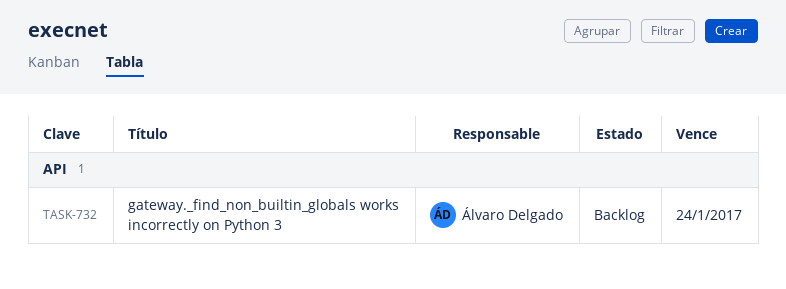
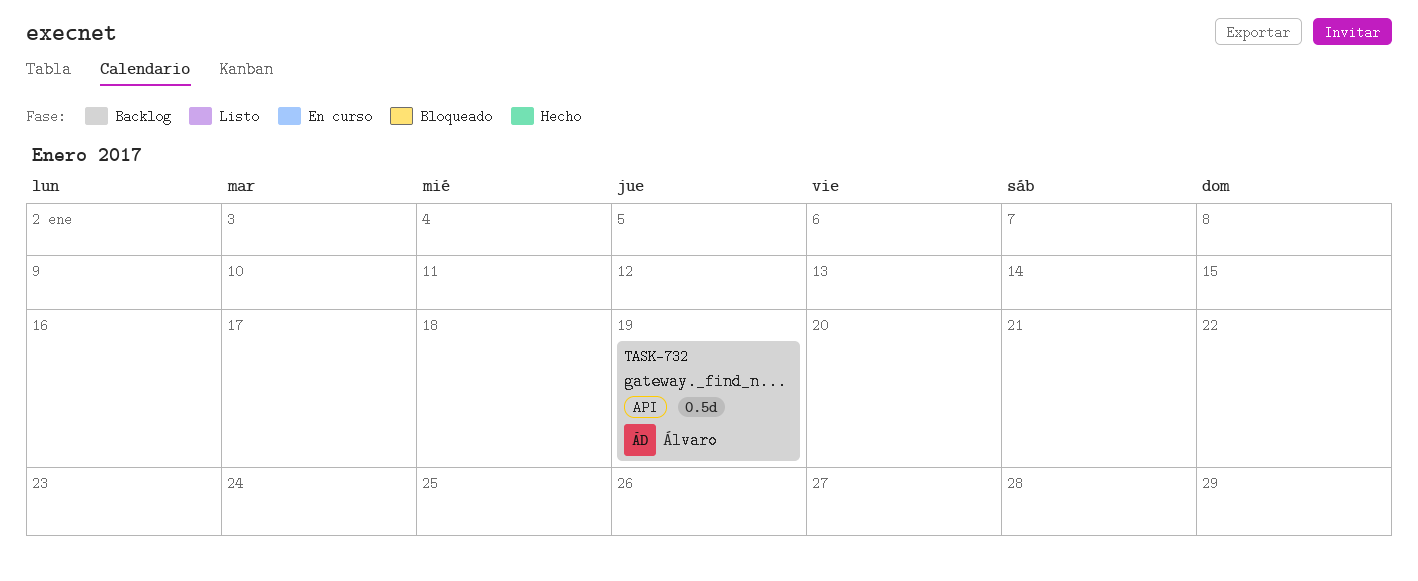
TASK-732, due: Jan 24 -> Jan 19

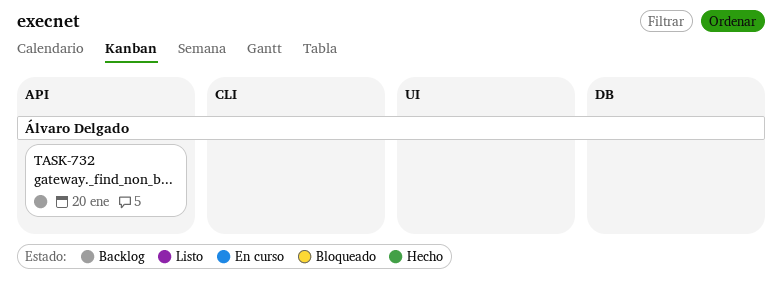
TASK-732, due: Jan 19 -> Jan 20

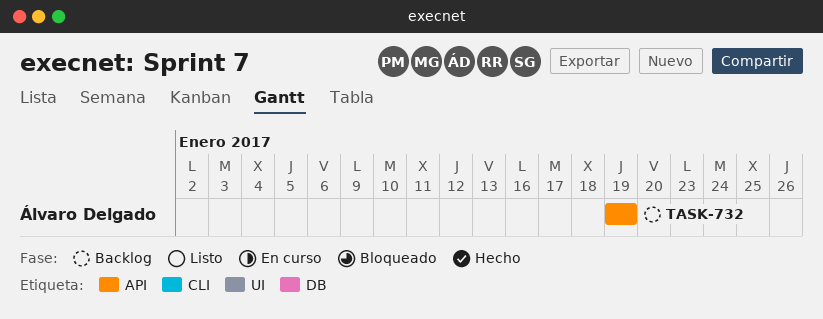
TASK-732, due: Jan 20 -> Jan 19

